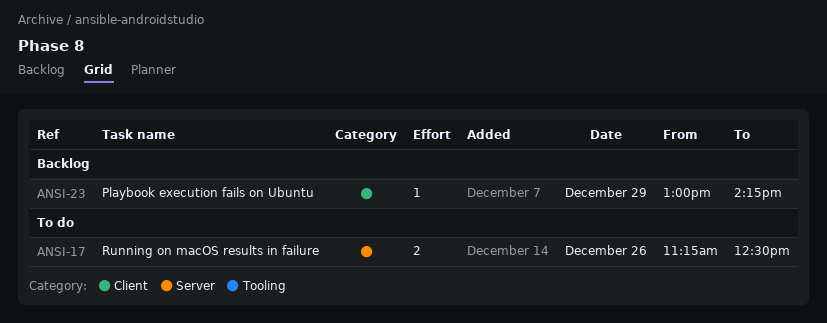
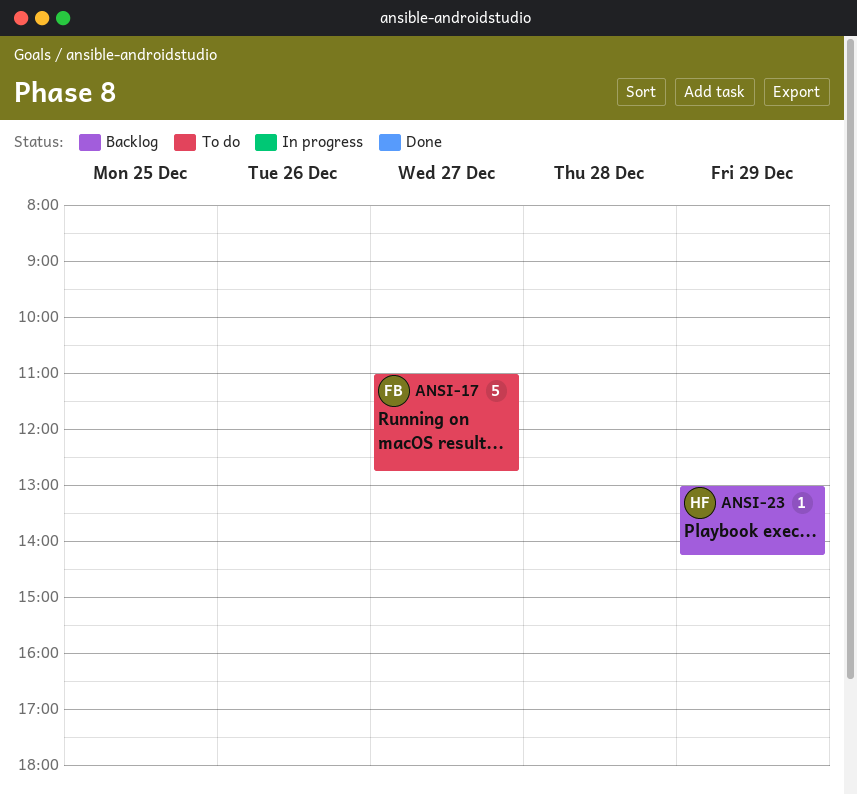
ANSI-17, estimate: 2 -> 5
ANSI-17, day: Dec 26 -> Dec 27
ANSI-17, begins: 11:15 -> 11:00
ANSI-17, ends: 12:30 -> 12:45

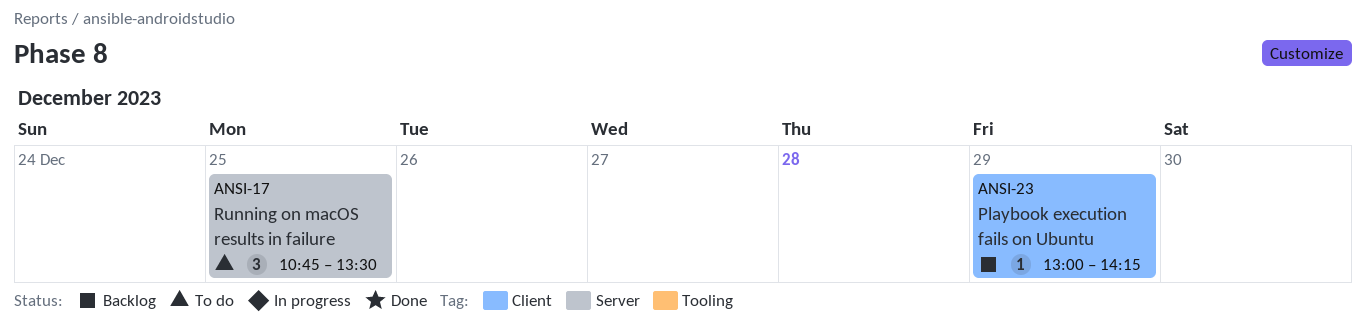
ANSI-17, estimate: 5 -> 3
ANSI-17, day: Dec 27 -> Dec 25
ANSI-17, begins: 11:00 -> 10:45
ANSI-17, ends: 12:45 -> 13:30

